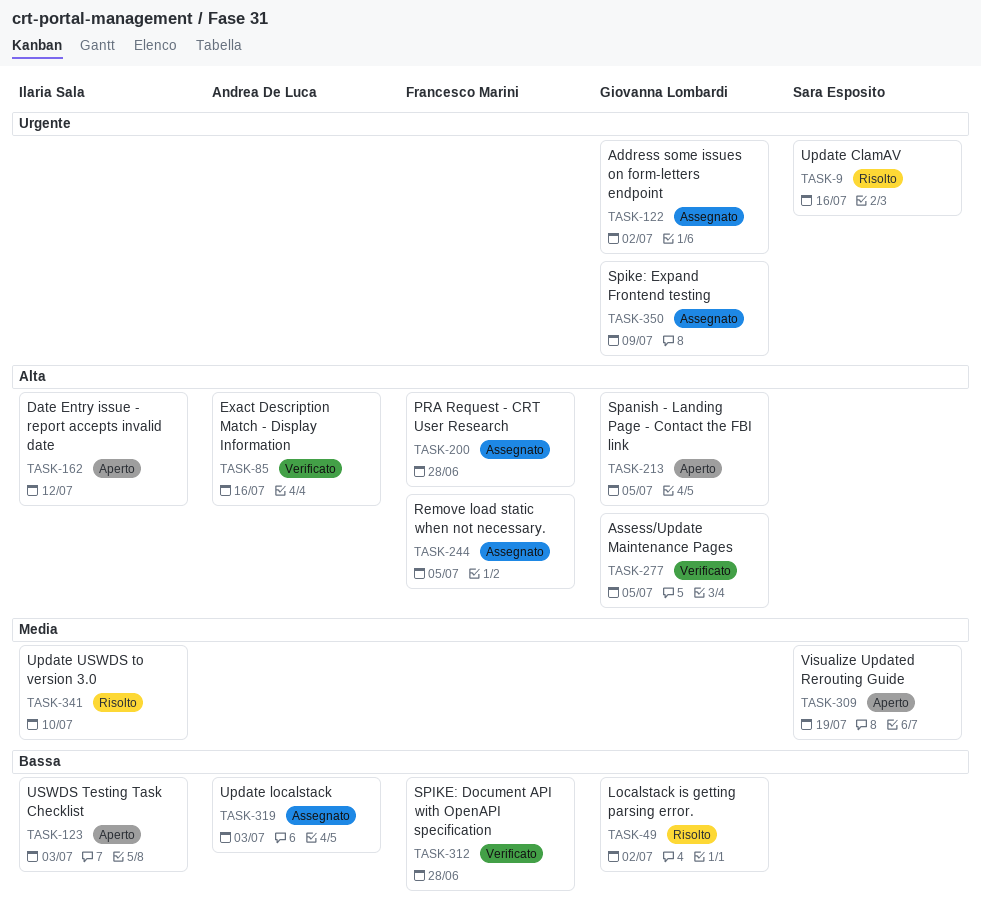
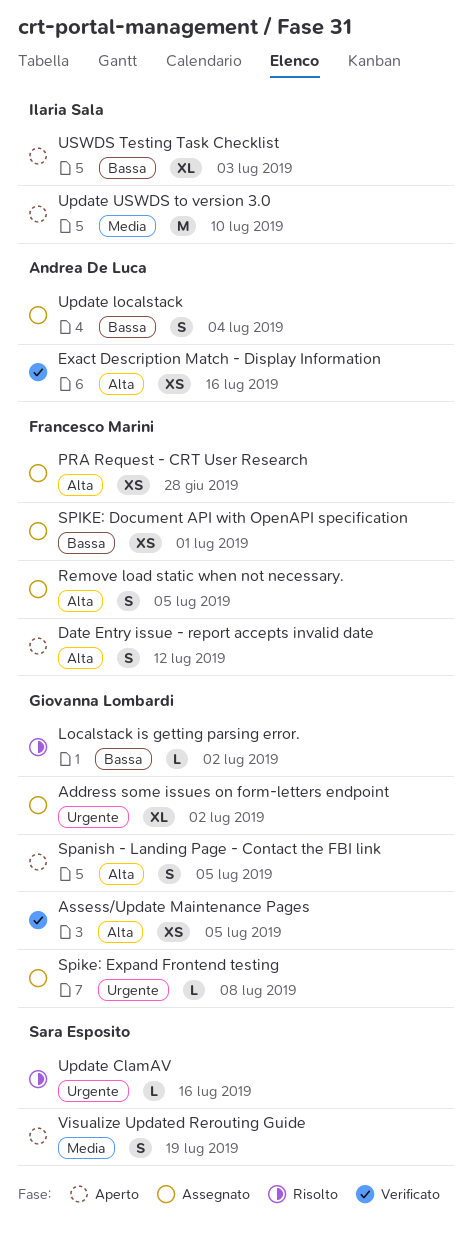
Date Entry issue - report accepts invalid date, owner: Ilaria Sala -> Francesco Marini
SPIKE: Document API with OpenAPI specification, status: Verificato -> Assegnato
SPIKE: Document API with OpenAPI specification, due: Jun 28 -> Jul 1
Spike: Expand Frontend testing, due: Jul 9 -> Jul 8
Update localstack, due: Jul 3 -> Jul 4
Update USWDS to version 3.0, status: Risolto -> Aperto

